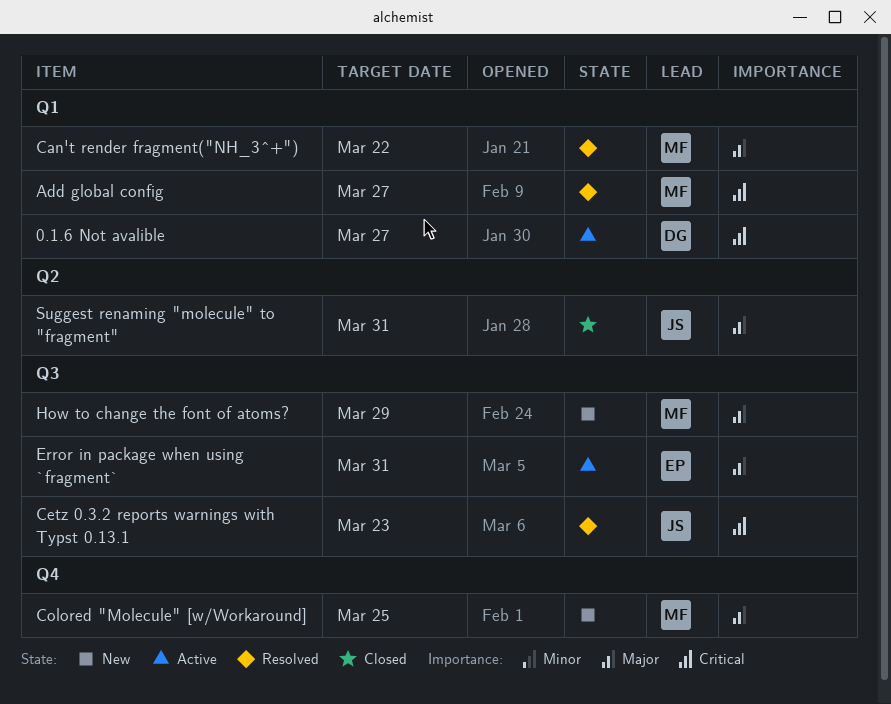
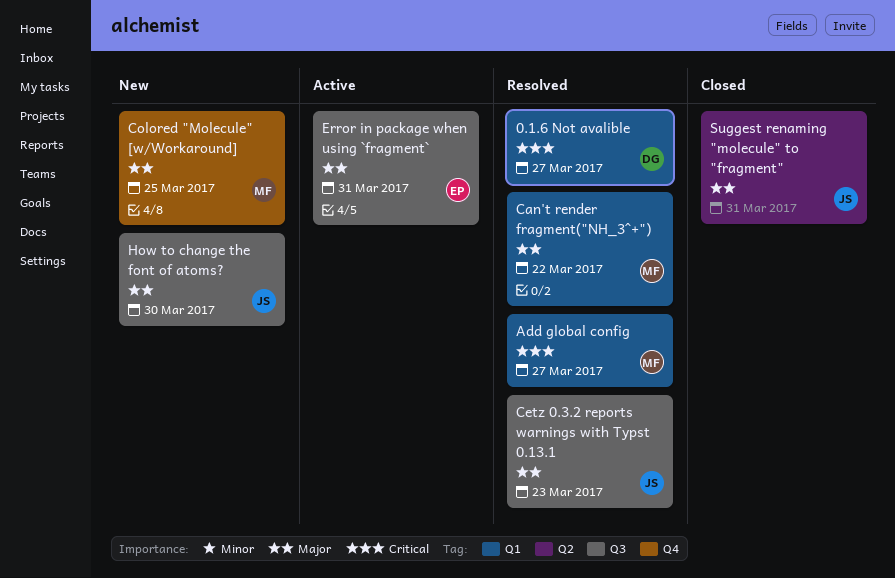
0.1.6 Not avalible, status: Active -> Resolved
Cetz 0.3.2 reports warnings with Typst 0.13.1, priority: Critical -> Major
How to change the font of atoms?, owner: MF -> JS
How to change the font of atoms?, due: Mar 29 -> Mar 30

